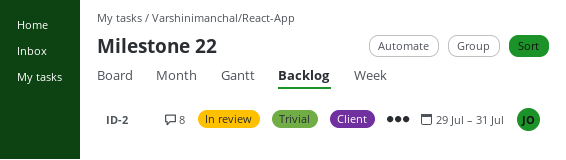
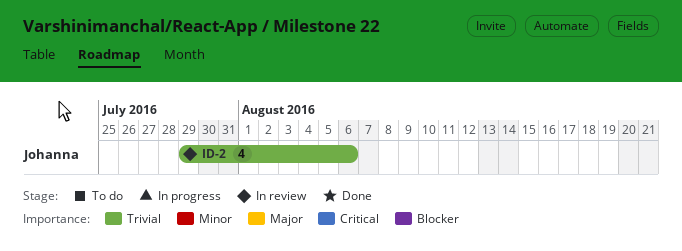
ID-2, estimate: 3 -> 4
ID-2, due: Jul 31 -> Aug 6

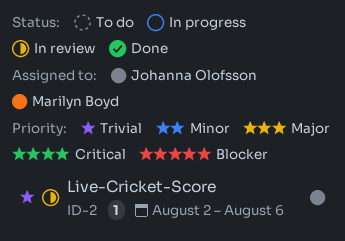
ID-2, estimate: 4 -> 1
ID-2, start: Jul 29 -> Aug 2

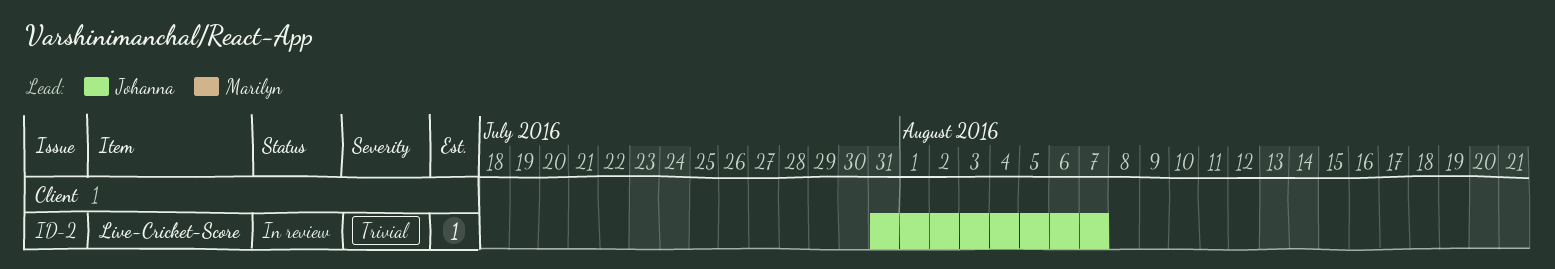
ID-2, start: Aug 2 -> Jul 31
ID-2, due: Aug 6 -> Aug 7

